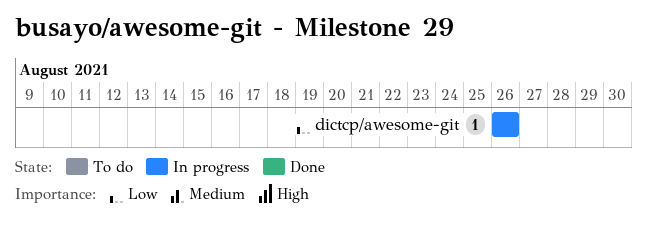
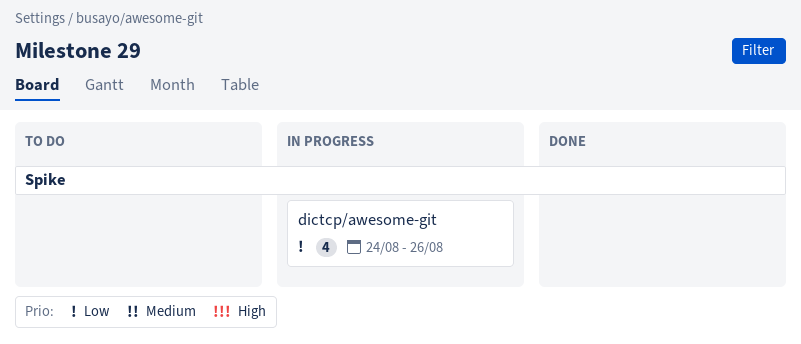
dictcp/awesome-git, estimate: 1 -> 4
dictcp/awesome-git, start: Aug 26 -> Aug 24

